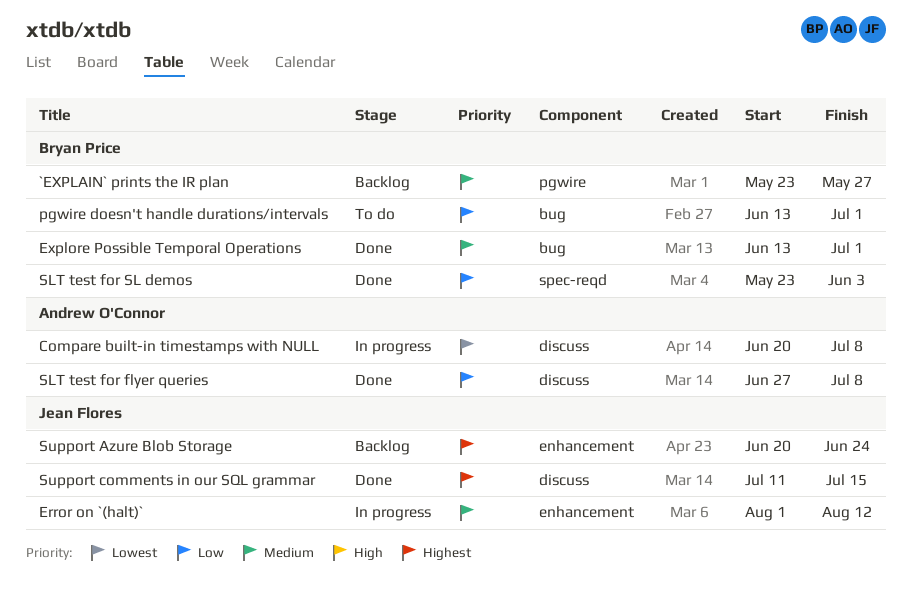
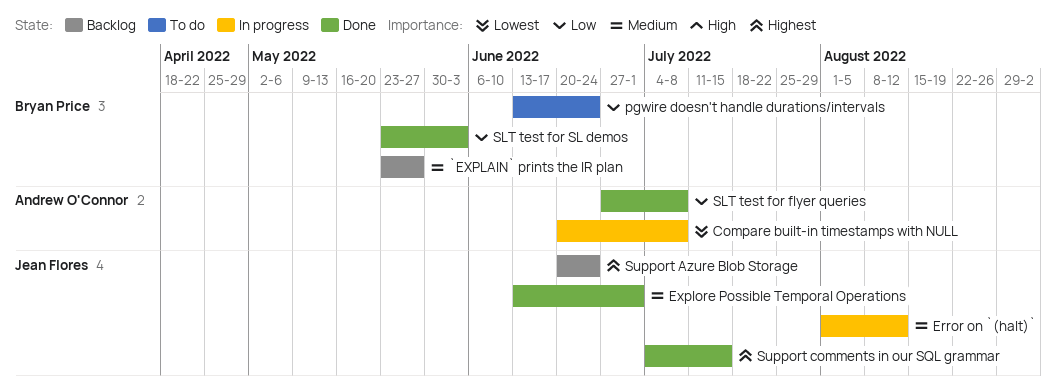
Explore Possible Temporal Operations, owner: Bryan Price -> Jean Flores
pgwire doesn't handle durations/intervals, due: Jul 1 -> Jun 24
Support comments in our SQL grammar, start: Jul 11 -> Jul 4

